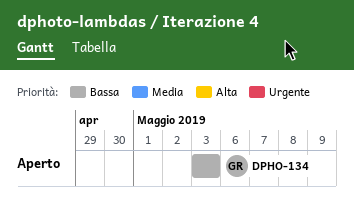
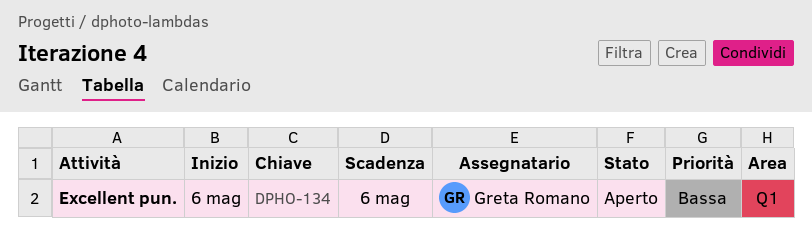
DPHO-134, start: May 3 -> May 6
DPHO-134, due: May 3 -> May 6

